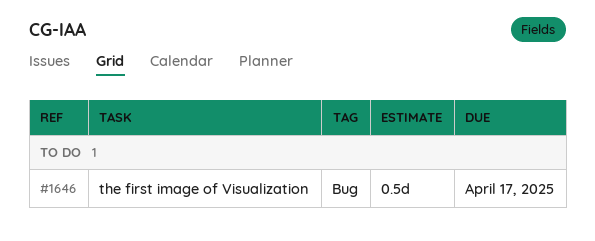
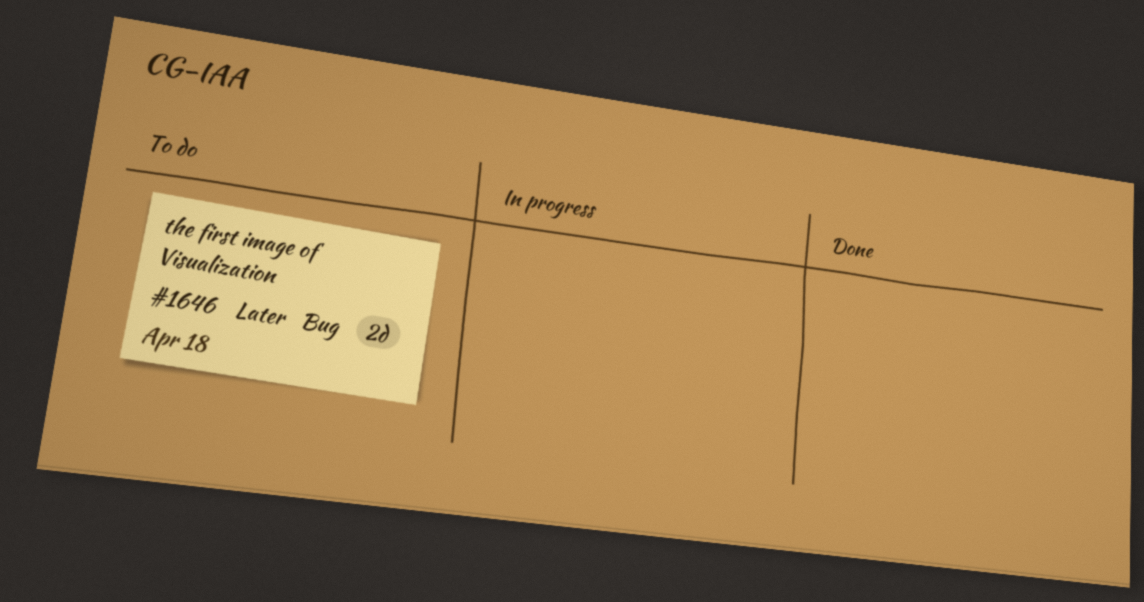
#1646, estimate: 0.5d -> 2d
#1646, due: Apr 17 -> Apr 18

